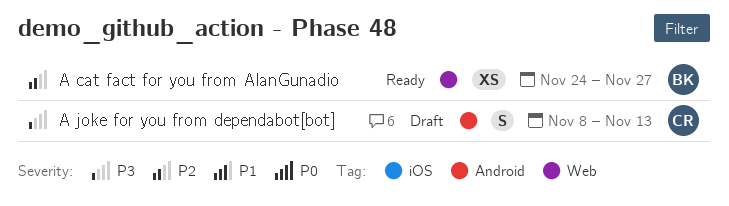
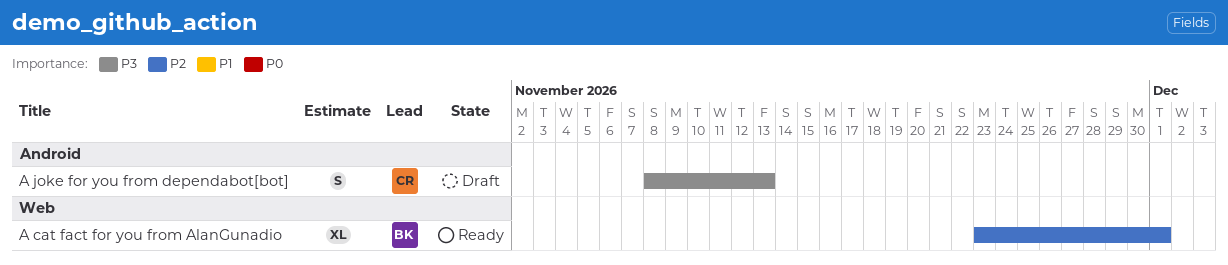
A cat fact for you from AlanGunadio, estimate: XS -> XL
A cat fact for you from AlanGunadio, start: Nov 24 -> Nov 23
A cat fact for you from AlanGunadio, due: Nov 27 -> Dec 1

